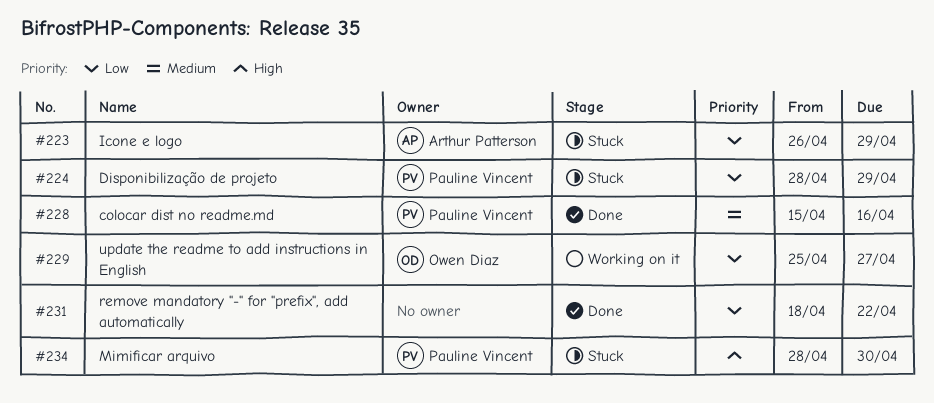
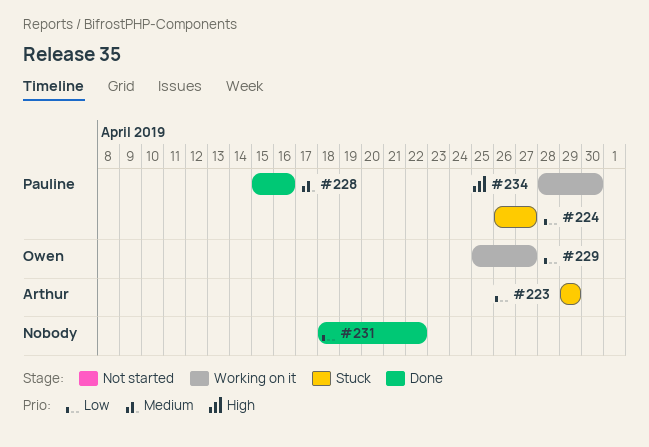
#223, start: Apr 26 -> Apr 29
#224, start: Apr 28 -> Apr 26
#224, due: Apr 29 -> Apr 27
#234, status: Stuck -> Working on it

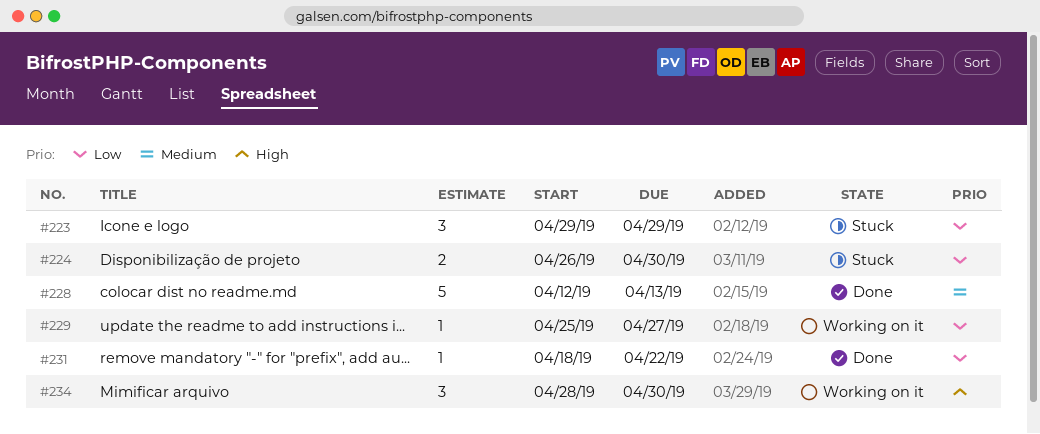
#224, due: Apr 27 -> Apr 30
#228, start: Apr 15 -> Apr 12
#228, due: Apr 16 -> Apr 13

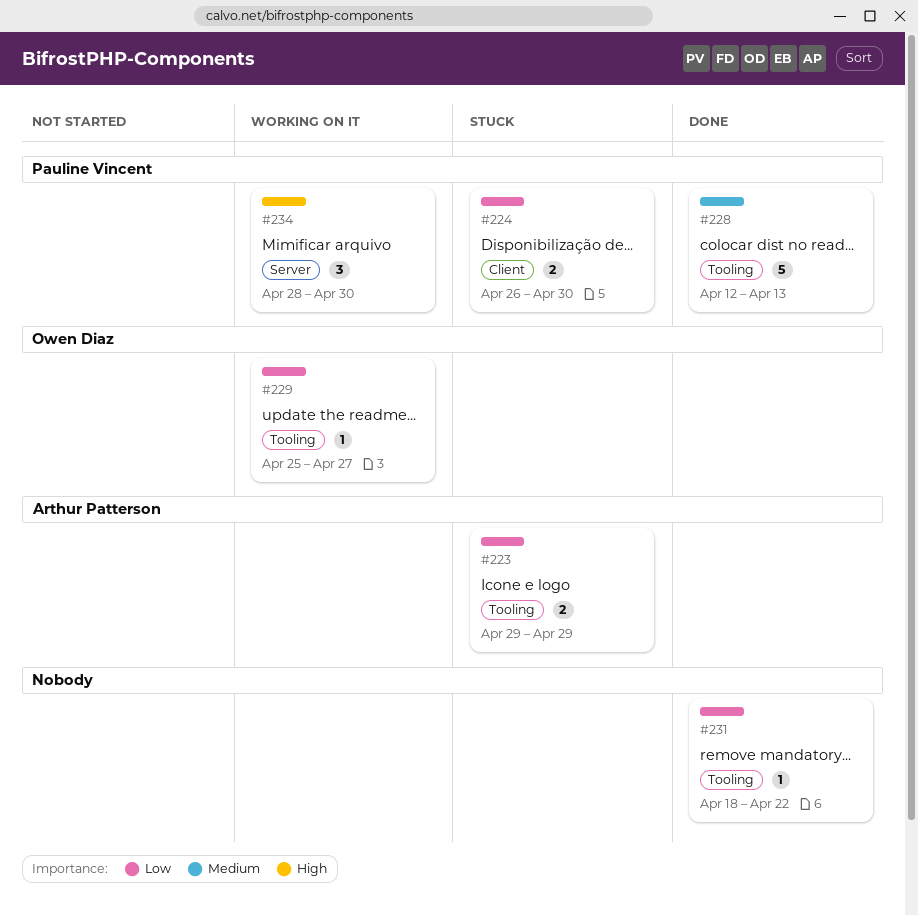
#223, estimate: 3 -> 2

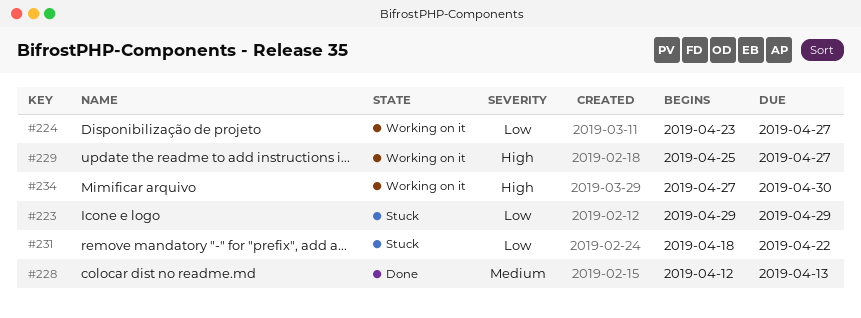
#224, status: Stuck -> Working on it
#224, start: Apr 26 -> Apr 23
#224, due: Apr 30 -> Apr 27
#229, priority: Low -> High
#231, status: Done -> Stuck
#234, start: Apr 28 -> Apr 27

